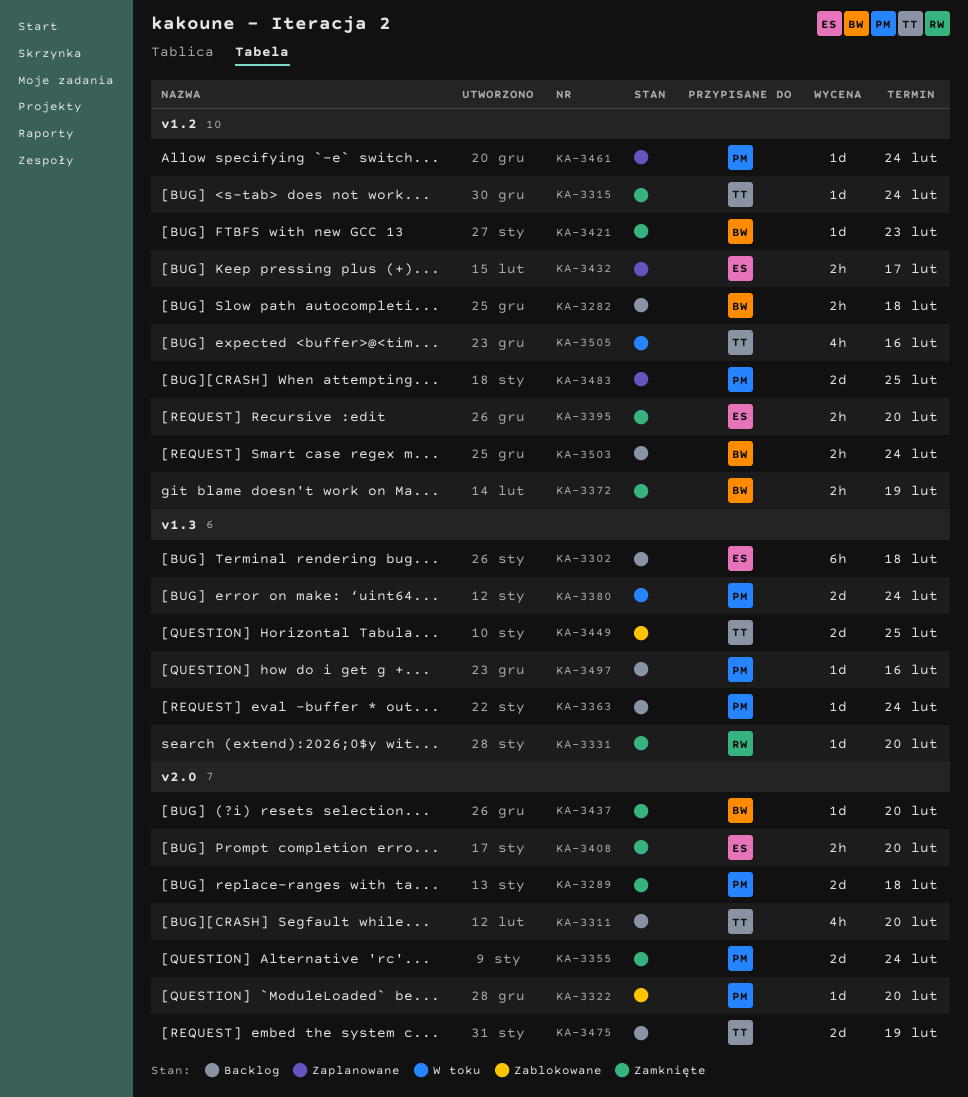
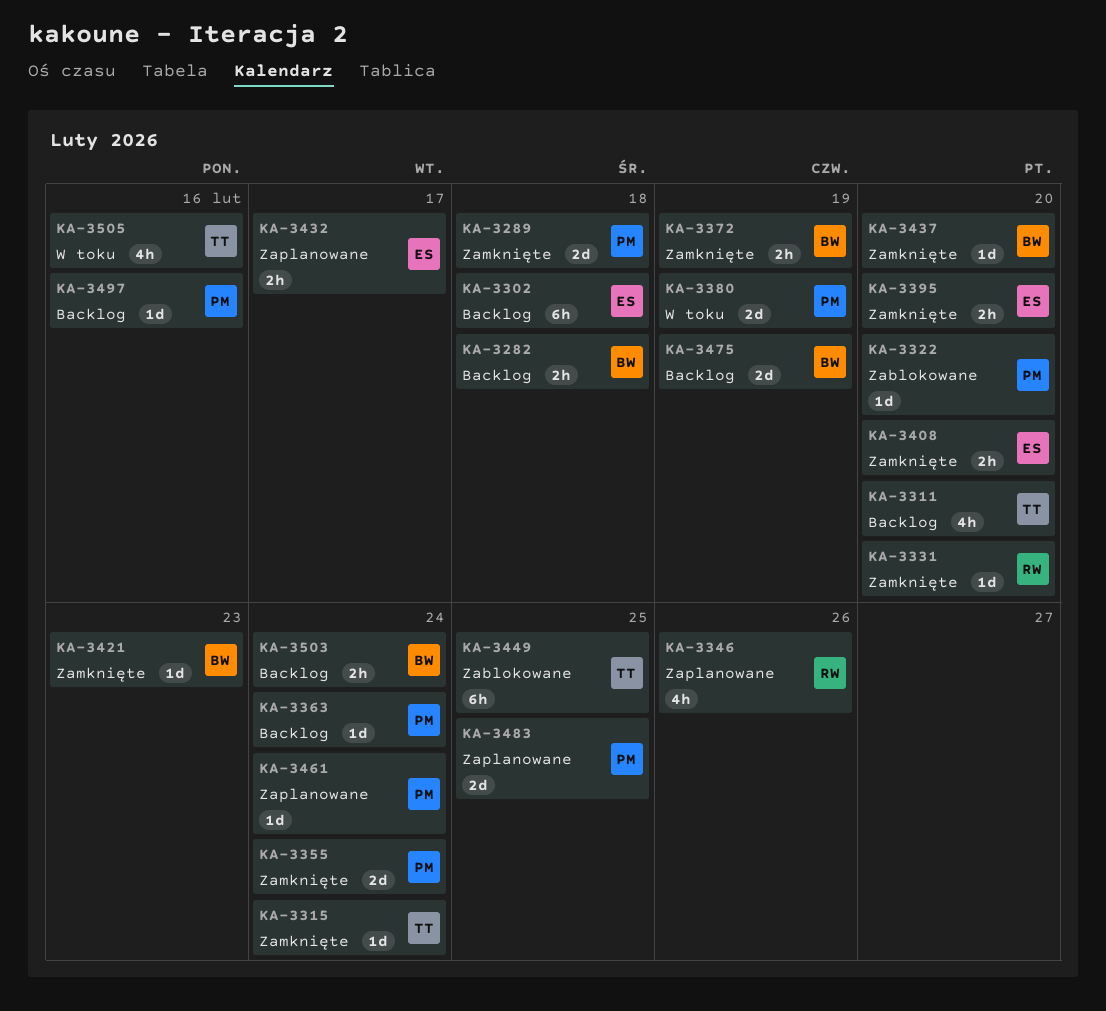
KA-3346: none -> present
KA-3380, due: Feb 24 -> Feb 19
KA-3449, estimate: 2d -> 6h
KA-3475, owner: TT -> BW

